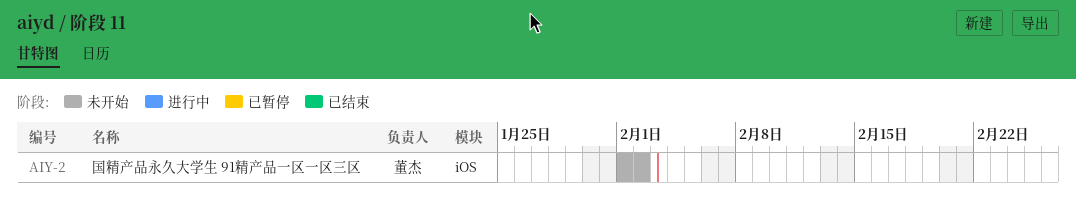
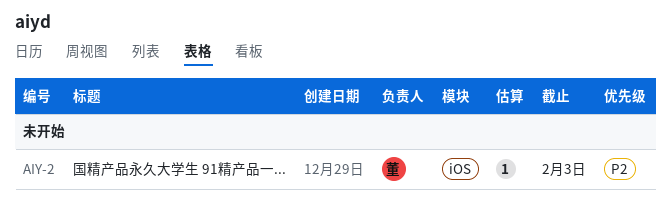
AIY-2, due: Feb 2 -> Feb 3

